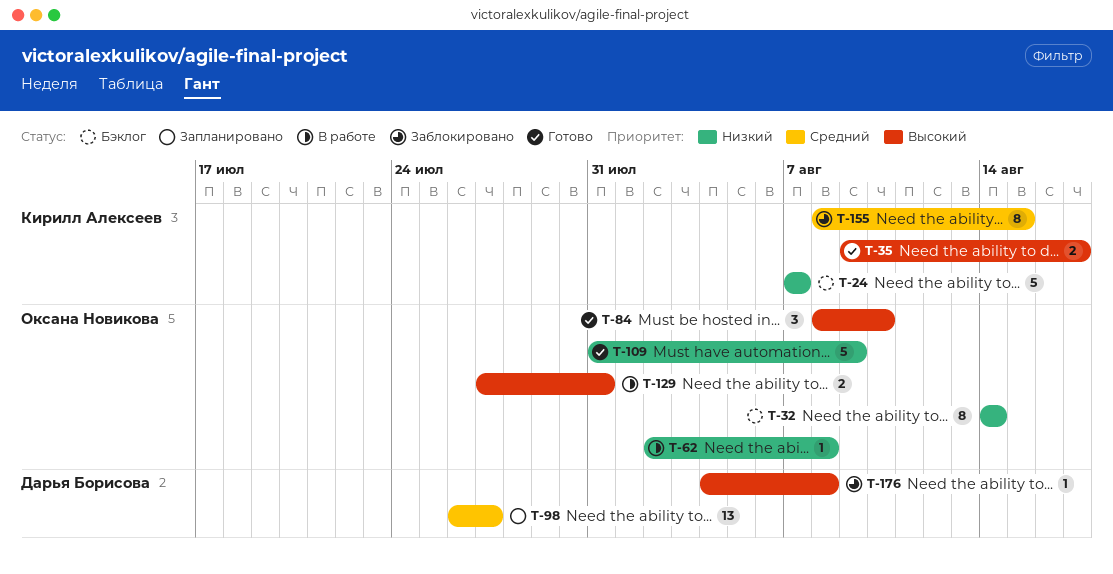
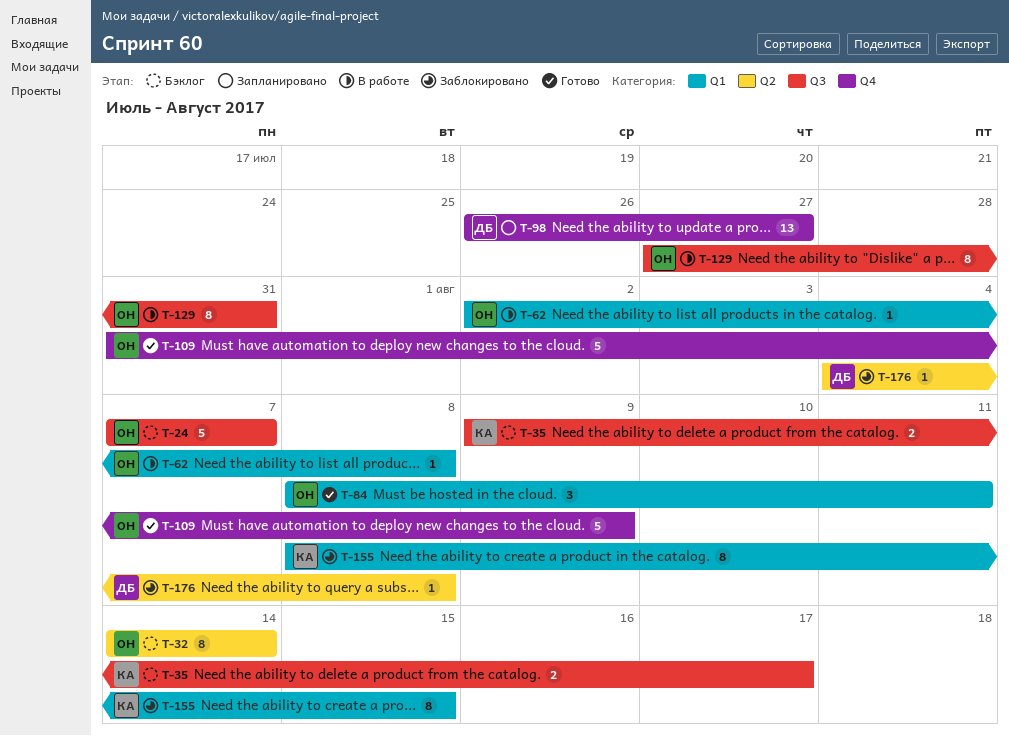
T-24, owner: Кирилл Алексеев -> Оксана Новикова
T-35, status: Готово -> Бэклог
T-84, due: Aug 10 -> Aug 11
T-129, estimate: 2 -> 8

